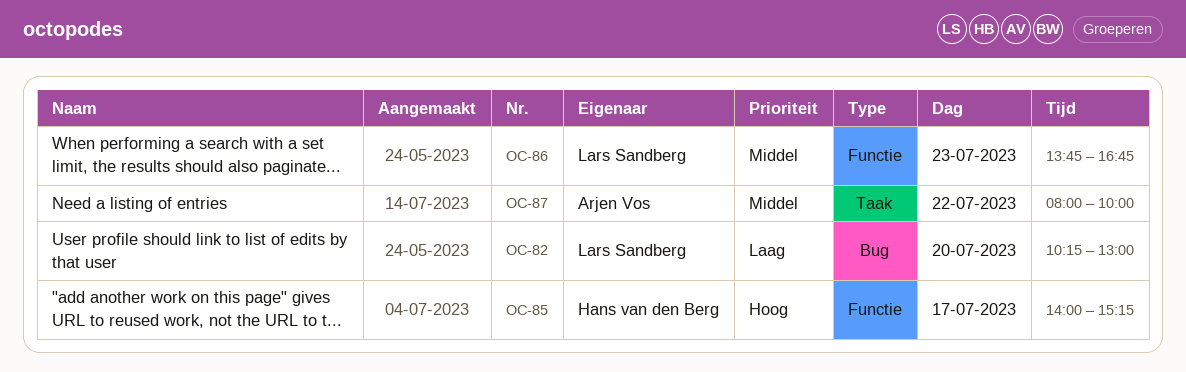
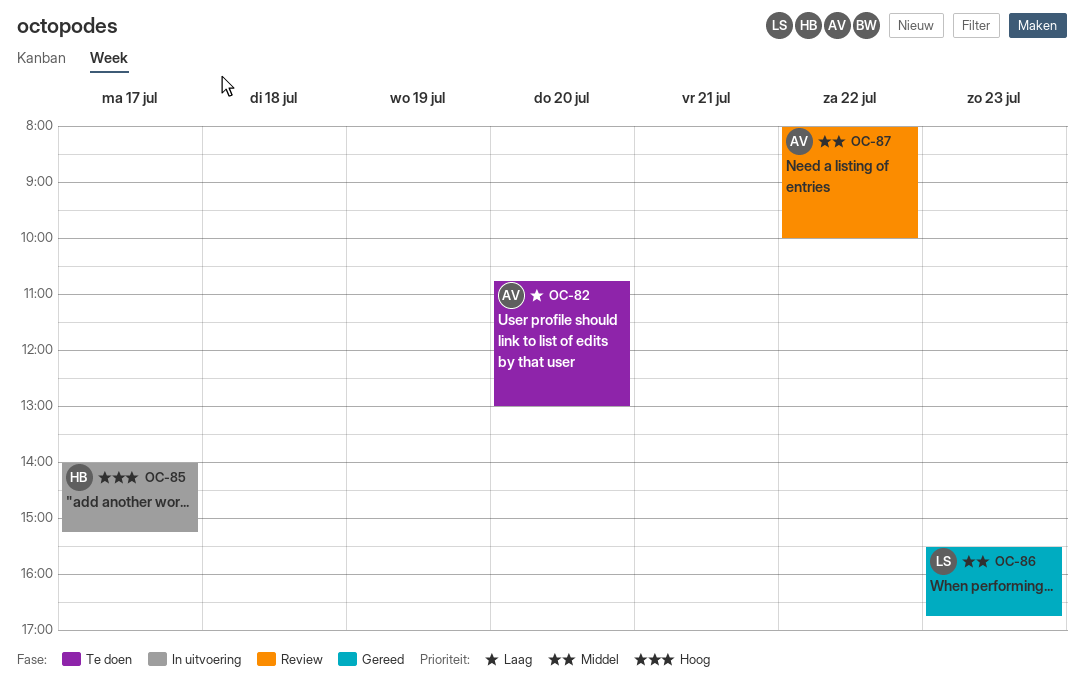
OC-82, owner: Lars Sandberg -> Arjen Vos
OC-82, begins: 10:15 -> 10:45
OC-86, begins: 13:45 -> 15:30

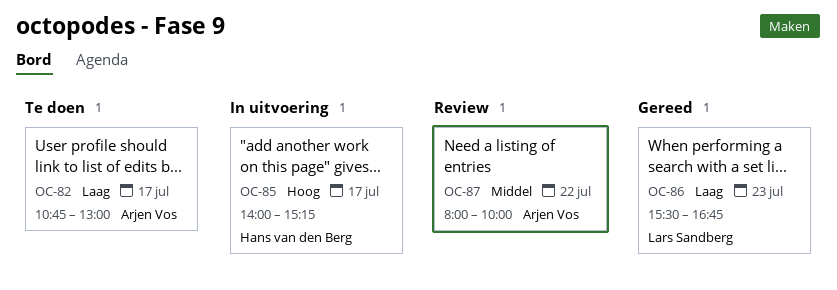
OC-82, day: Jul 20 -> Jul 17
OC-86, priority: Middel -> Laag

